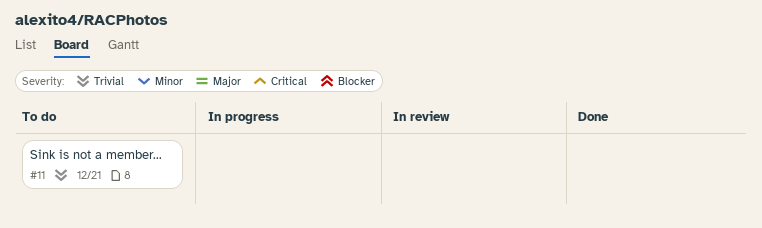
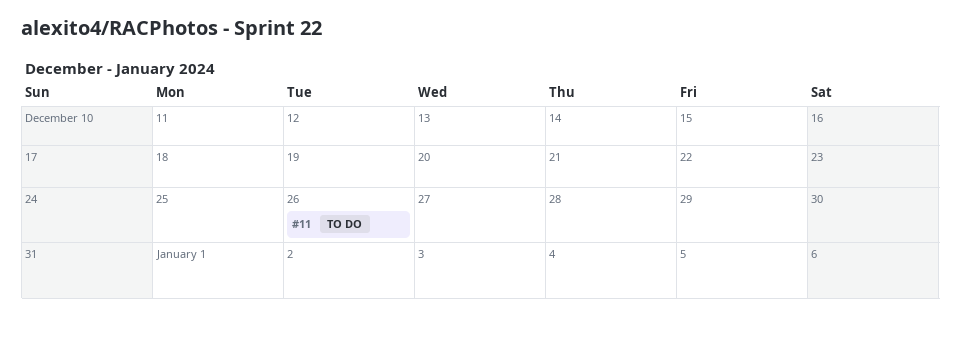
#11, due: Dec 21 -> Dec 26

